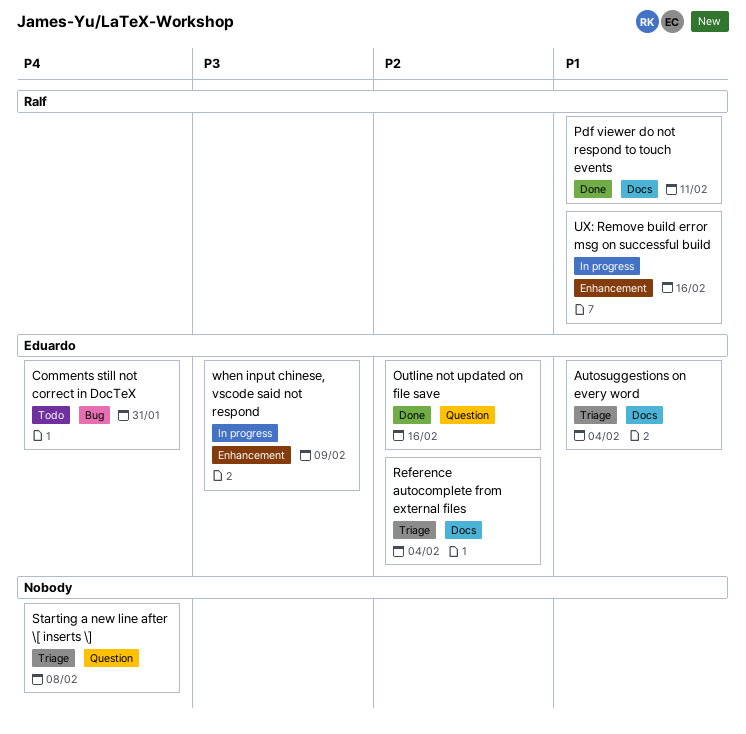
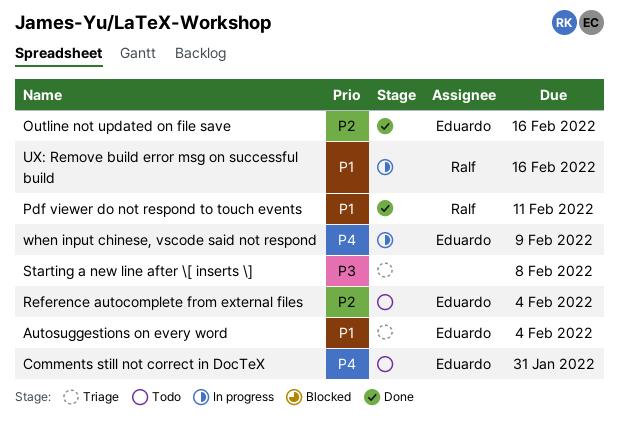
Reference autocomplete from external files, status: Triage -> Todo
Starting a new line after \[ inserts \], priority: P4 -> P3
when input chinese, vscode said not respond, priority: P3 -> P4

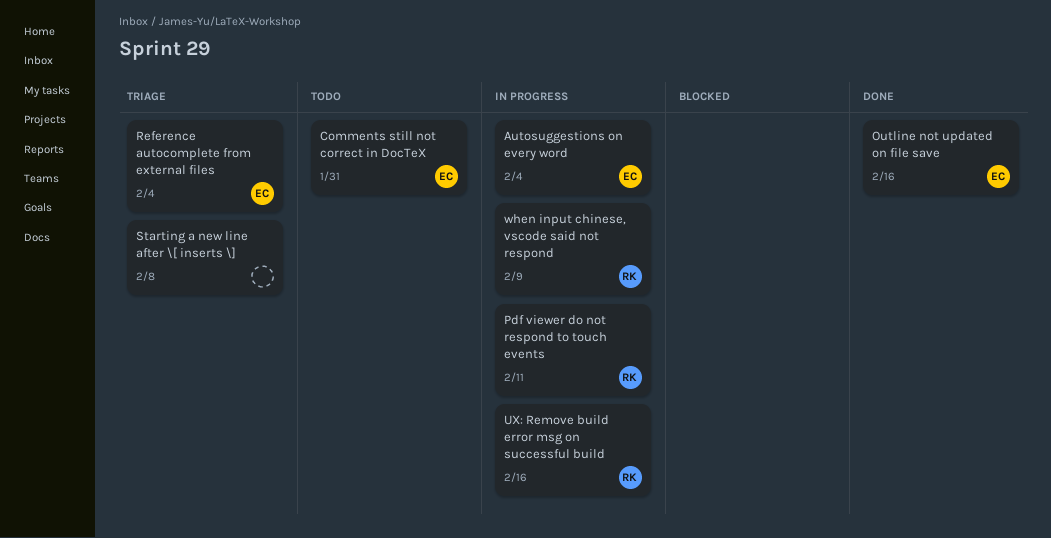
Autosuggestions on every word, status: Triage -> In progress
Pdf viewer do not respond to touch events, status: Done -> In progress
Reference autocomplete from external files, status: Todo -> Triage
when input chinese, vscode said not respond, owner: Eduardo -> Ralf

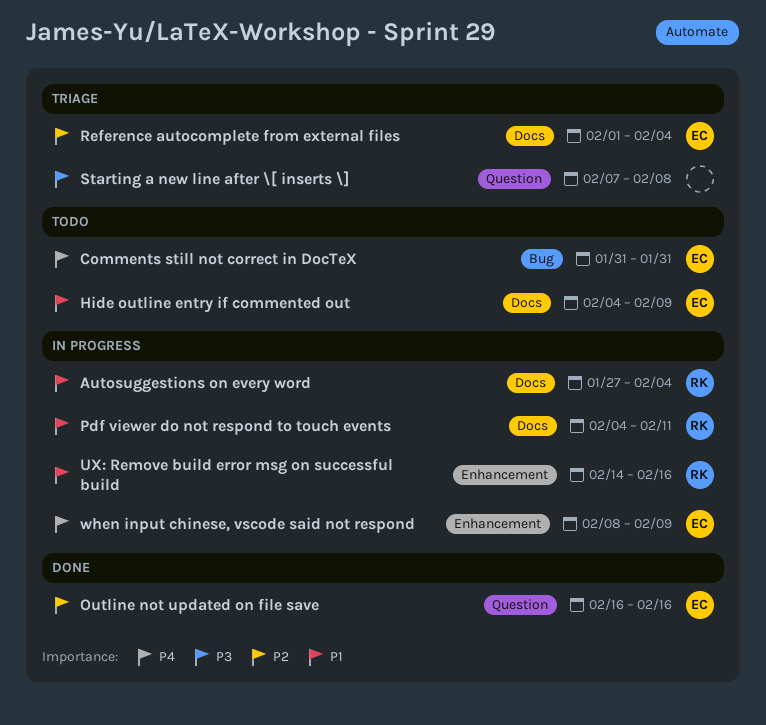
Autosuggestions on every word, owner: EC -> RK
Hide outline entry if commented out: none -> present
when input chinese, vscode said not respond, owner: RK -> EC

